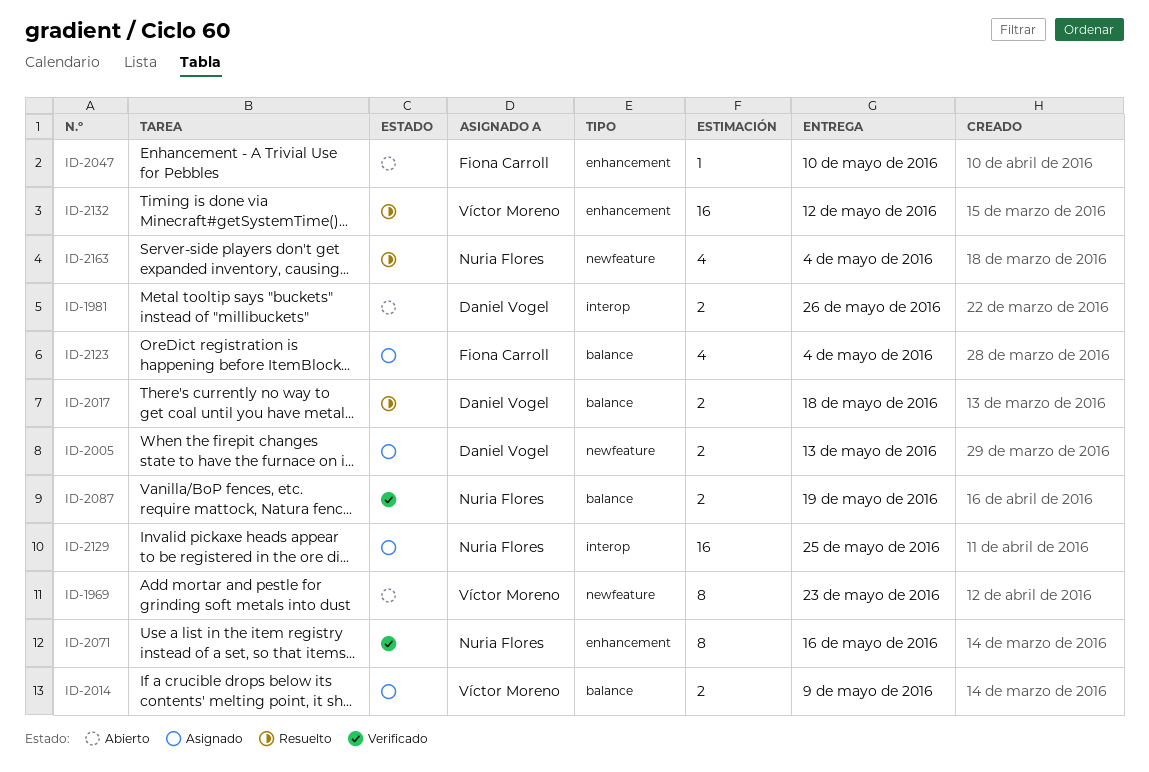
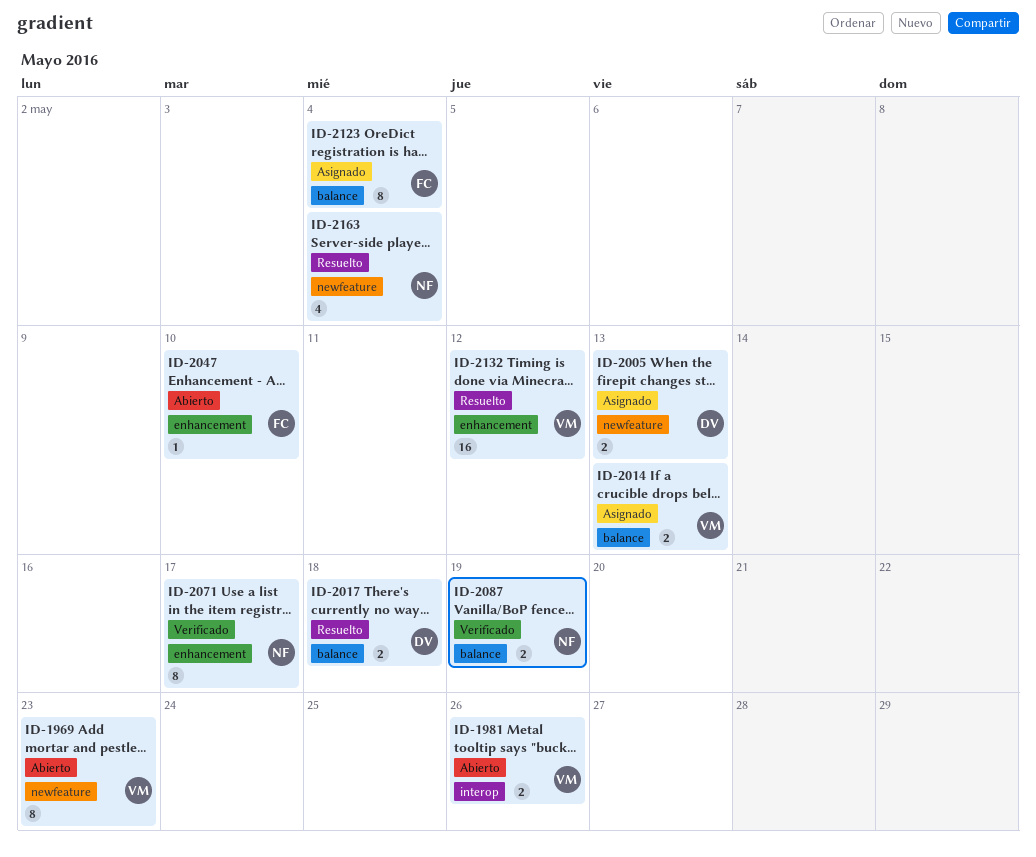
ID-1981, owner: Daniel Vogel -> Víctor Moreno
ID-2014, due: May 9 -> May 13
ID-2071, due: May 16 -> May 17
ID-2123, estimate: 4 -> 8
ID-2129: present -> none

